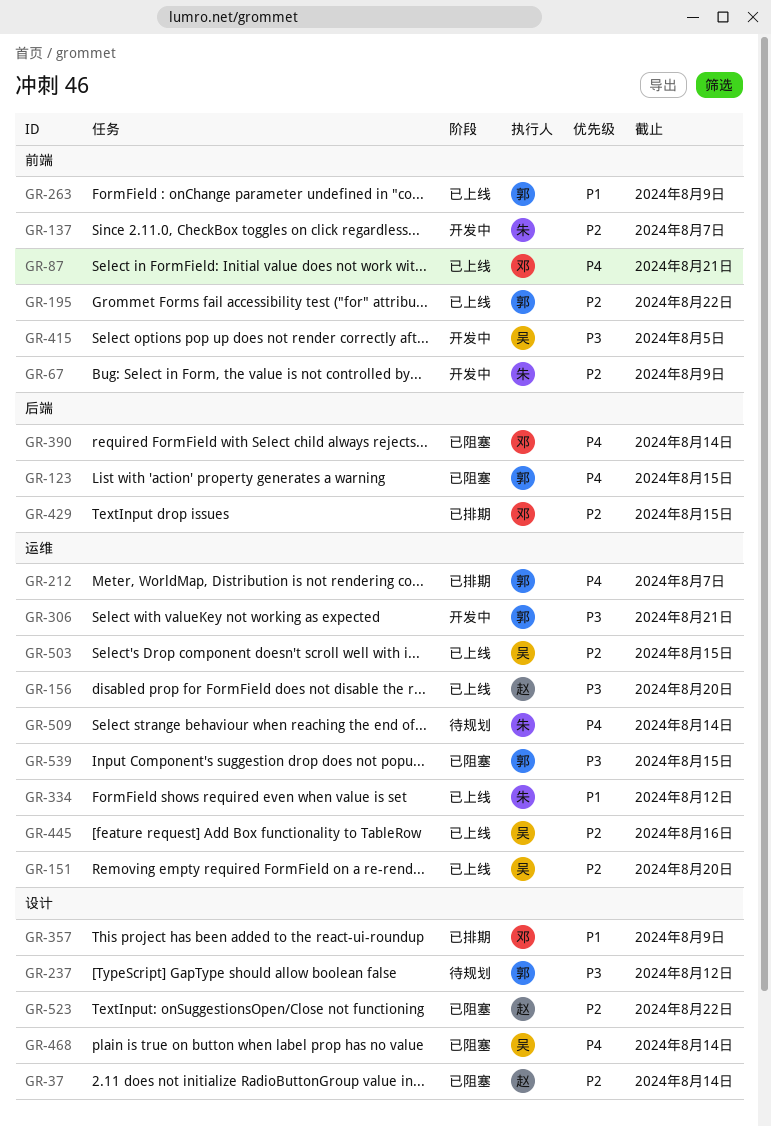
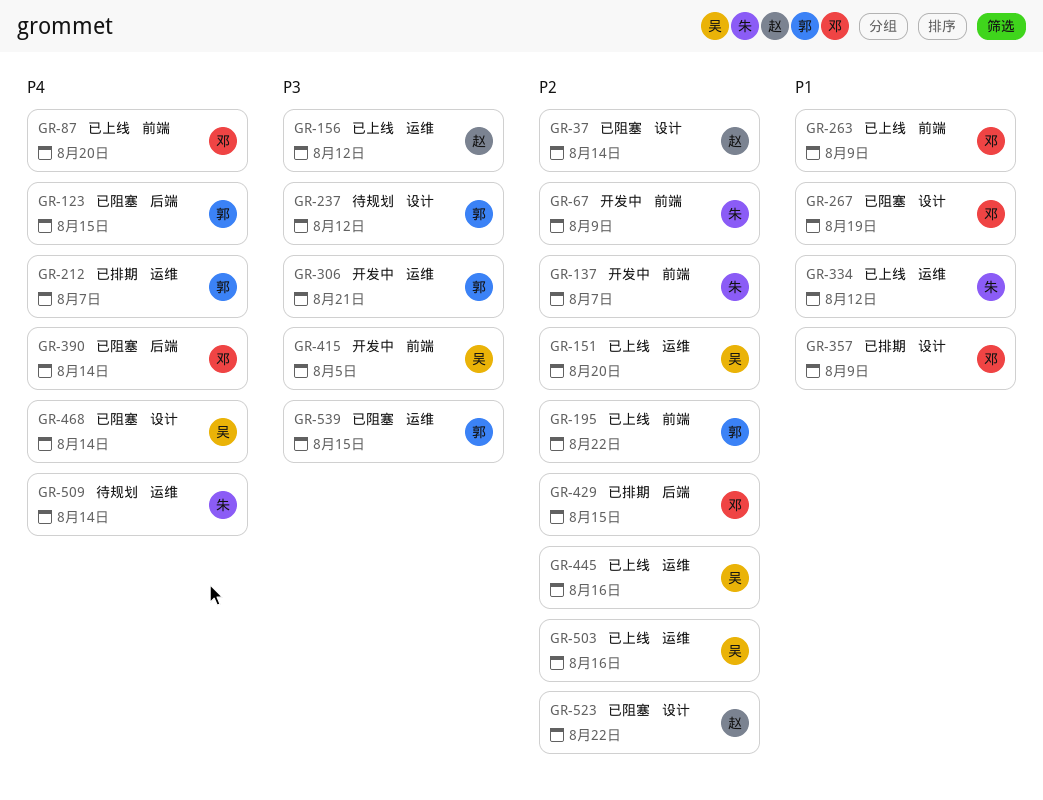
GR-87, due: Aug 21 -> Aug 20
GR-156, due: Aug 20 -> Aug 12
GR-263, owner: 郭 -> 邓
GR-267: none -> present
GR-503, due: Aug 15 -> Aug 16

